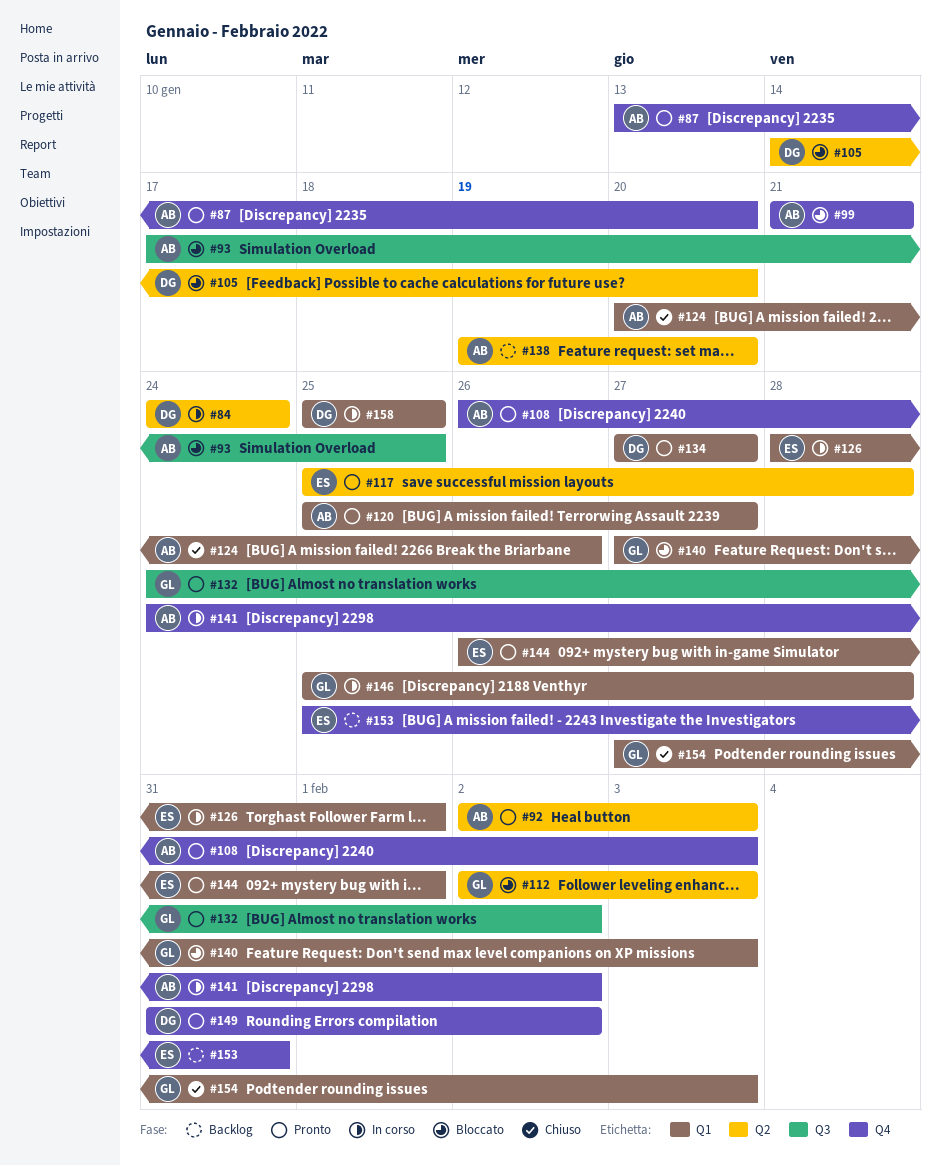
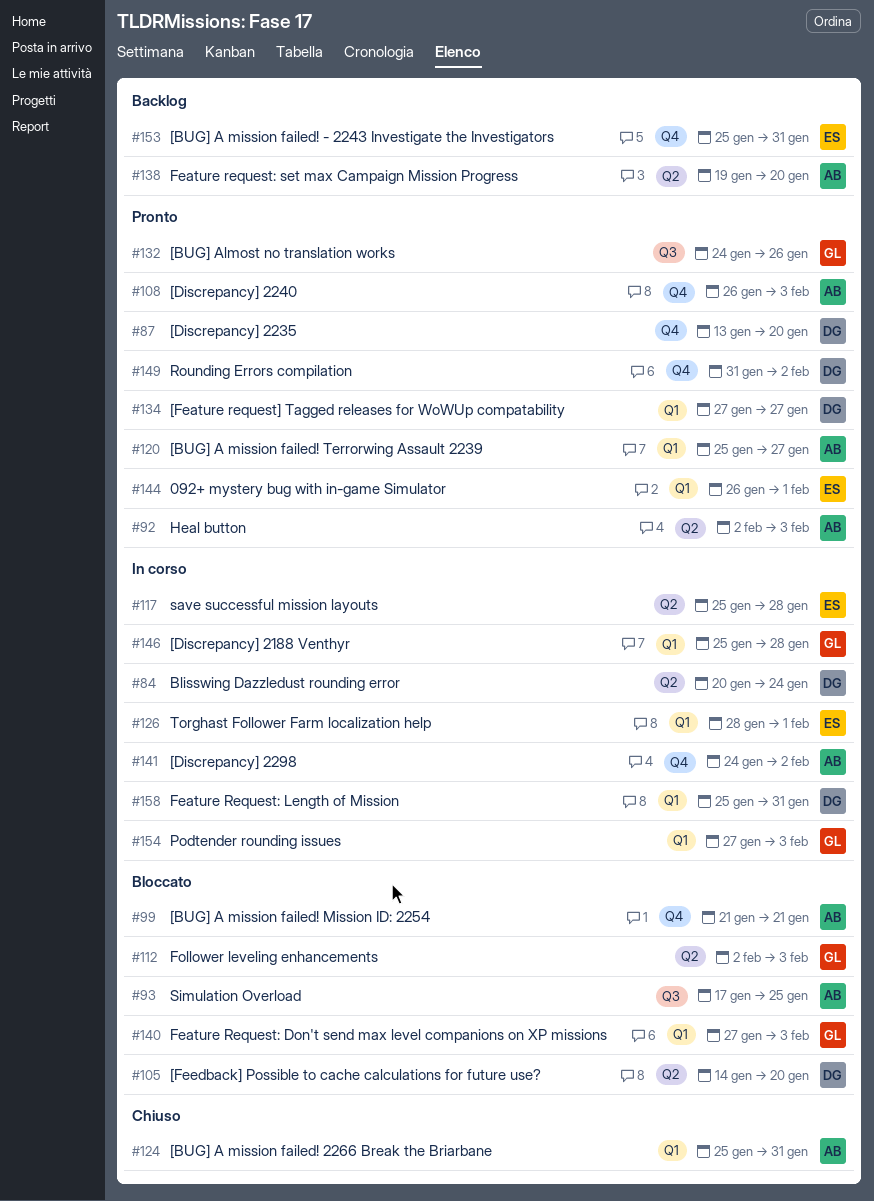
#84, start: Jan 24 -> Jan 20
#87, owner: AB -> DG
#117, status: Pronto -> In corso
#124, start: Jan 20 -> Jan 25
#124, due: Jan 26 -> Jan 31
#132, due: Feb 2 -> Jan 26
#154, status: Chiuso -> In corso
#158, due: Jan 25 -> Jan 31

